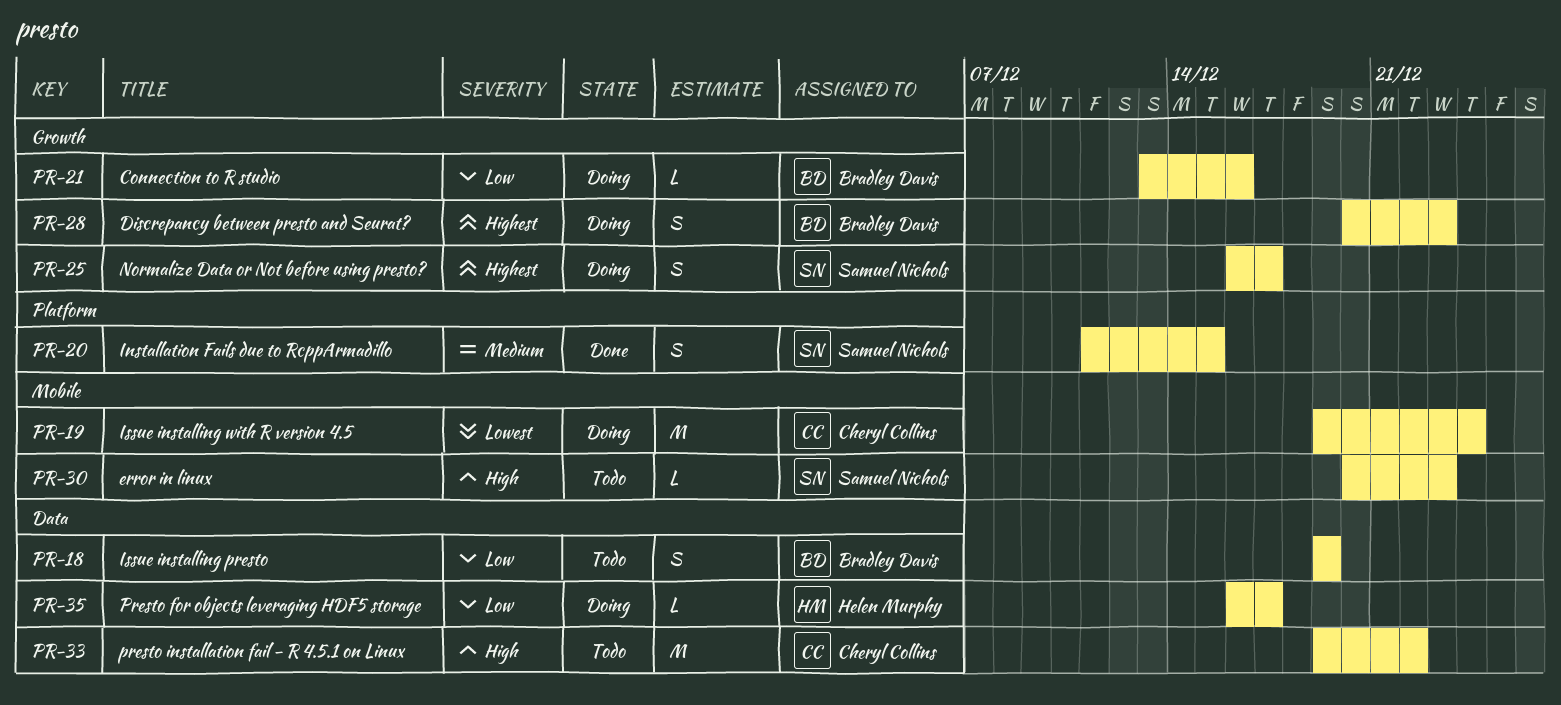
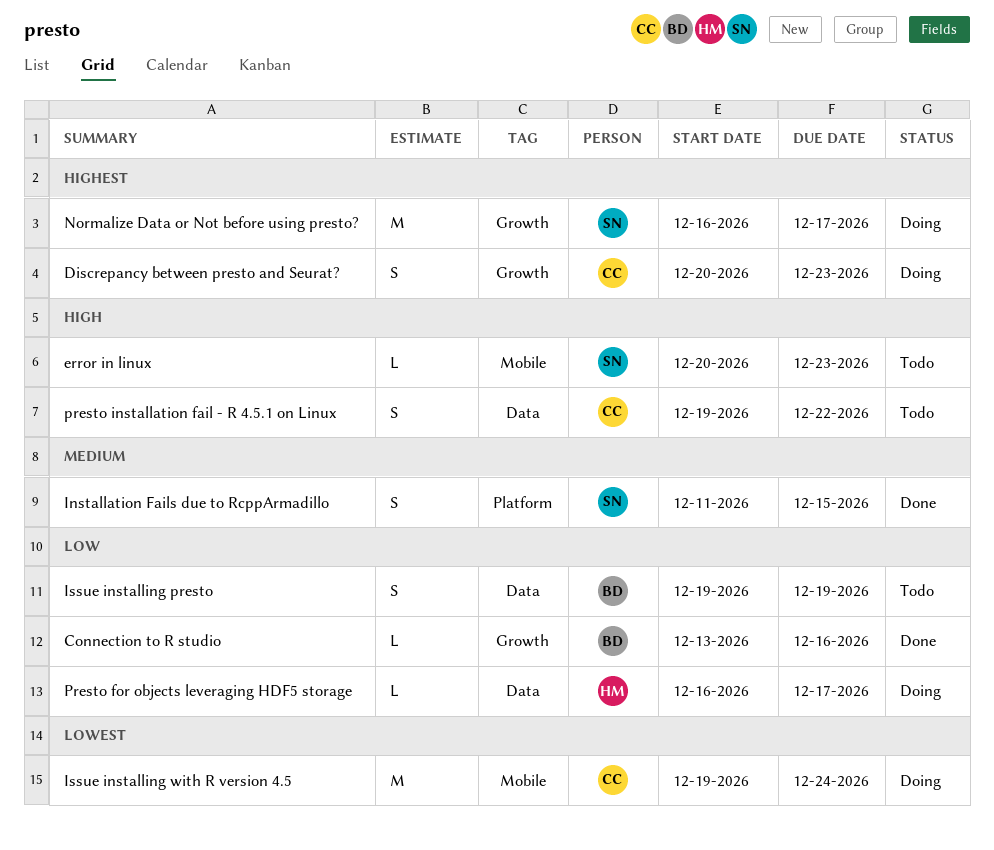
Connection to R studio, status: Doing -> Done
Discrepancy between presto and Seurat?, owner: Bradley Davis -> Cheryl Collins
Normalize Data or Not before using presto?, estimate: S -> M
presto installation fail - R 4.5.1 on Linux, estimate: M -> S

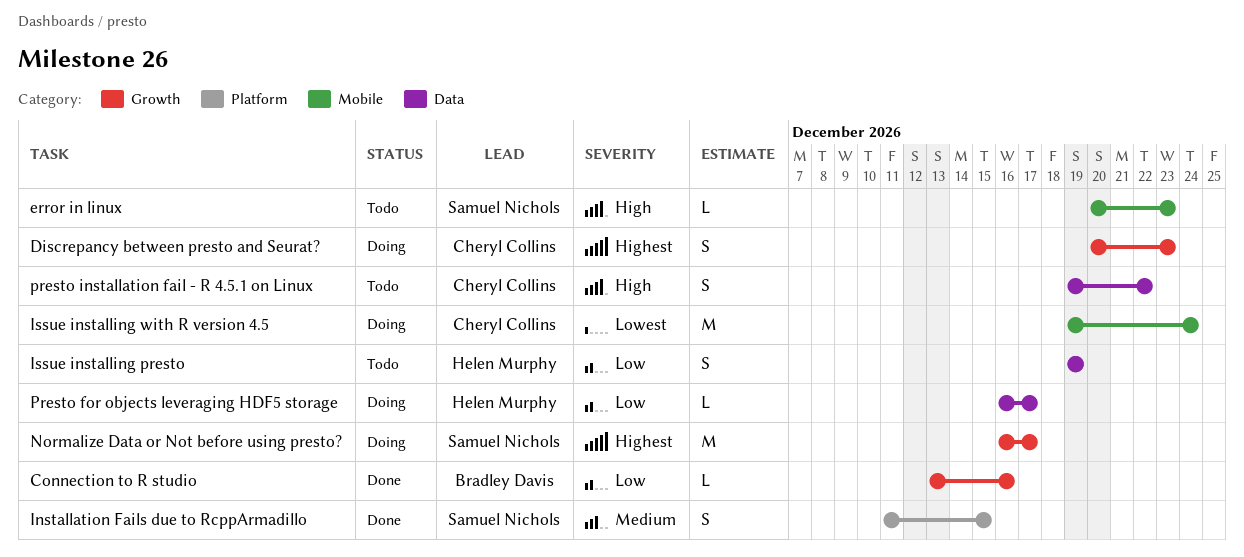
Issue installing presto, owner: Bradley Davis -> Helen Murphy

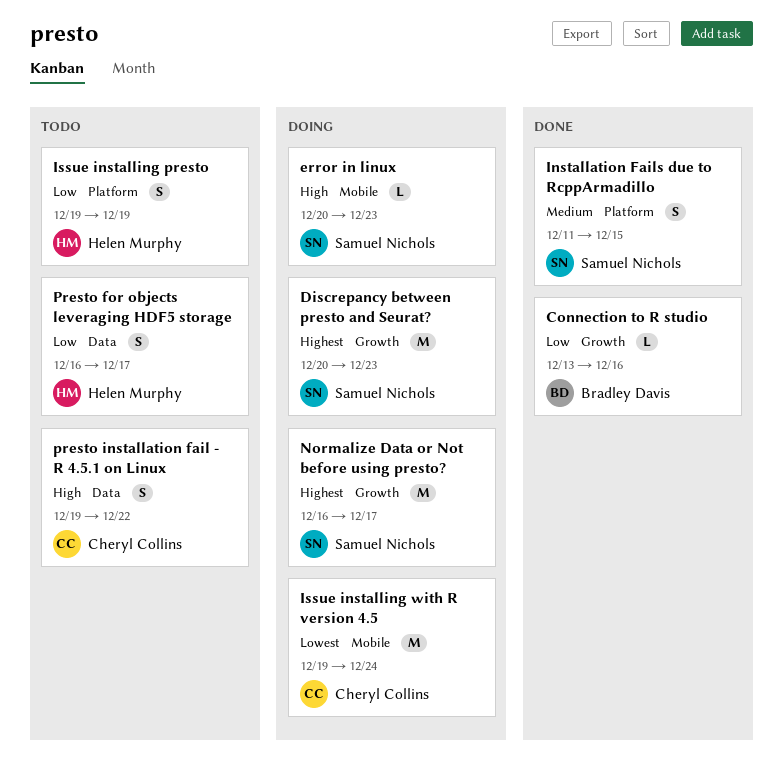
Discrepancy between presto and Seurat?, owner: Cheryl Collins -> Samuel Nichols
Discrepancy between presto and Seurat?, estimate: S -> M
error in linux, status: Todo -> Doing
Issue installing presto, label: Data -> Platform
Presto for objects leveraging HDF5 storage, status: Doing -> Todo
Presto for objects leveraging HDF5 storage, estimate: L -> S

